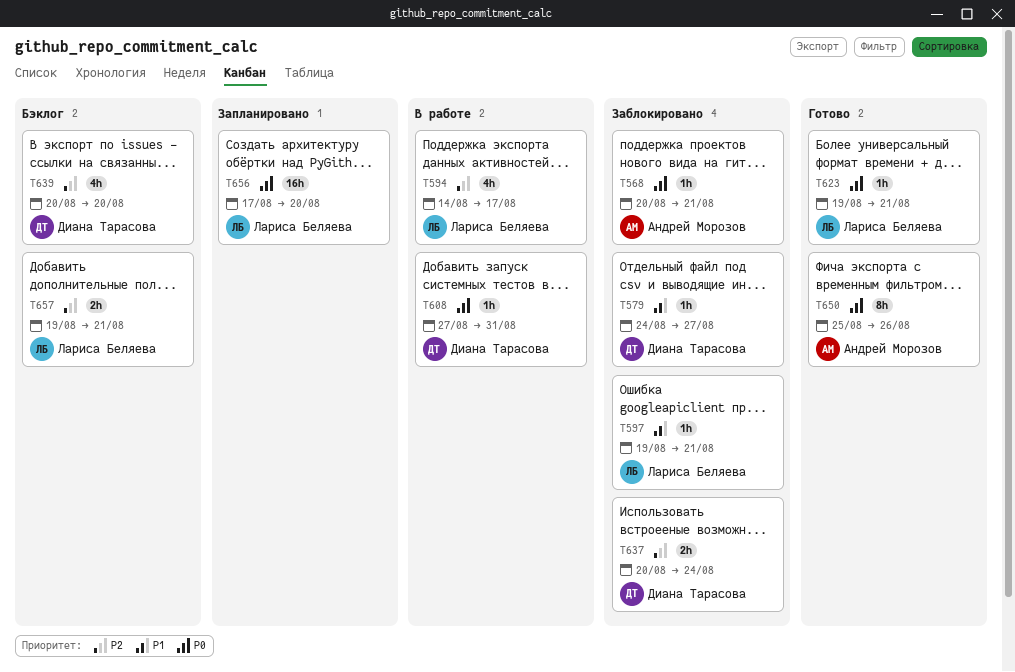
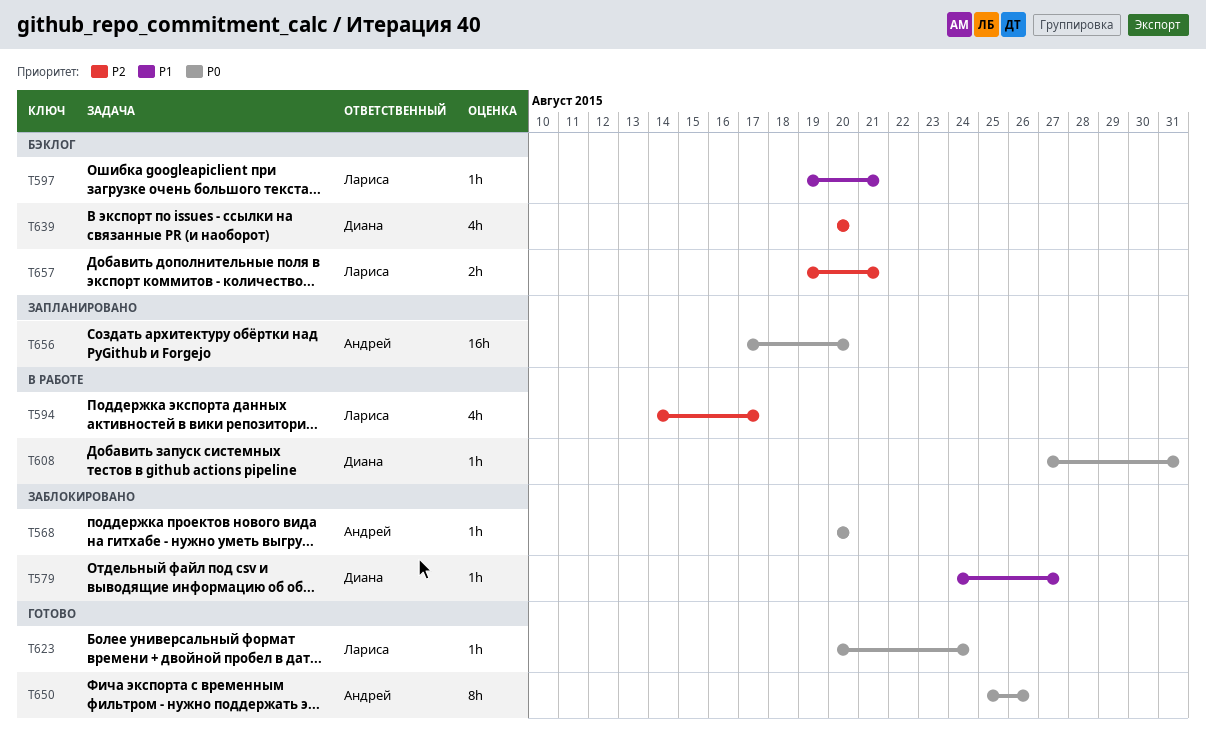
T568, due: Aug 21 -> Aug 20
T597, status: Заблокировано -> Бэклог
T623, start: Aug 19 -> Aug 20
T623, due: Aug 21 -> Aug 24
T637: present -> none
T656, owner: Лариса Беляева -> Андрей Морозов

